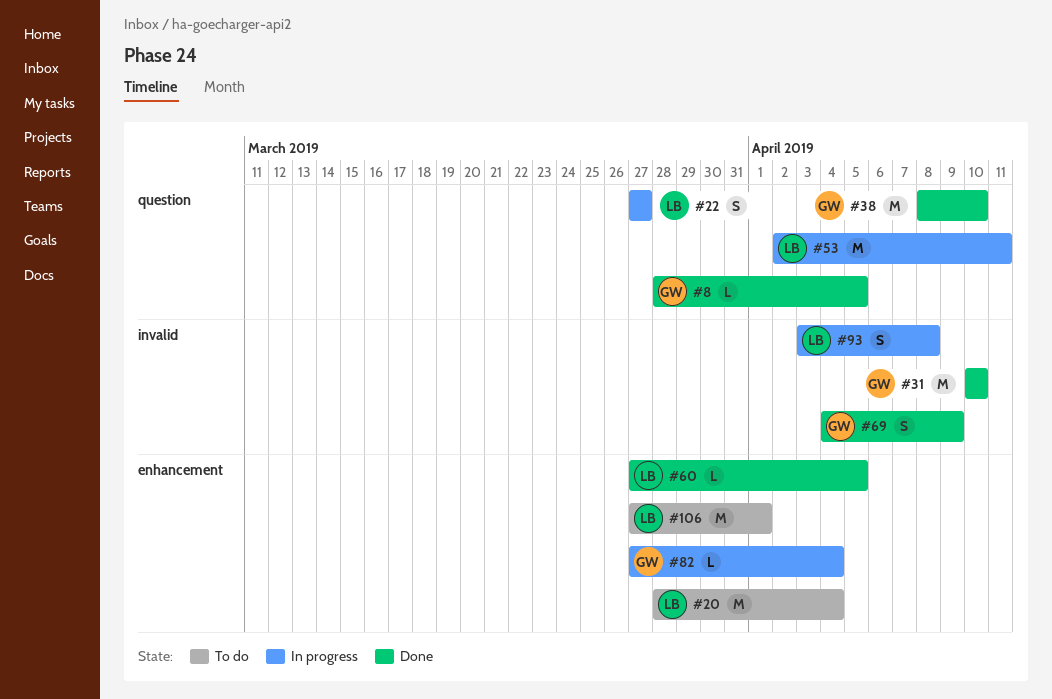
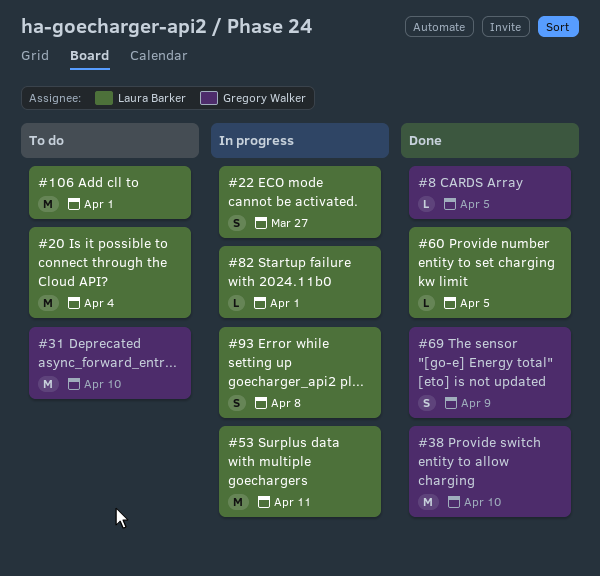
#31, status: Done -> To do
#82, owner: Gregory Walker -> Laura Barker
#82, due: Apr 4 -> Apr 1

